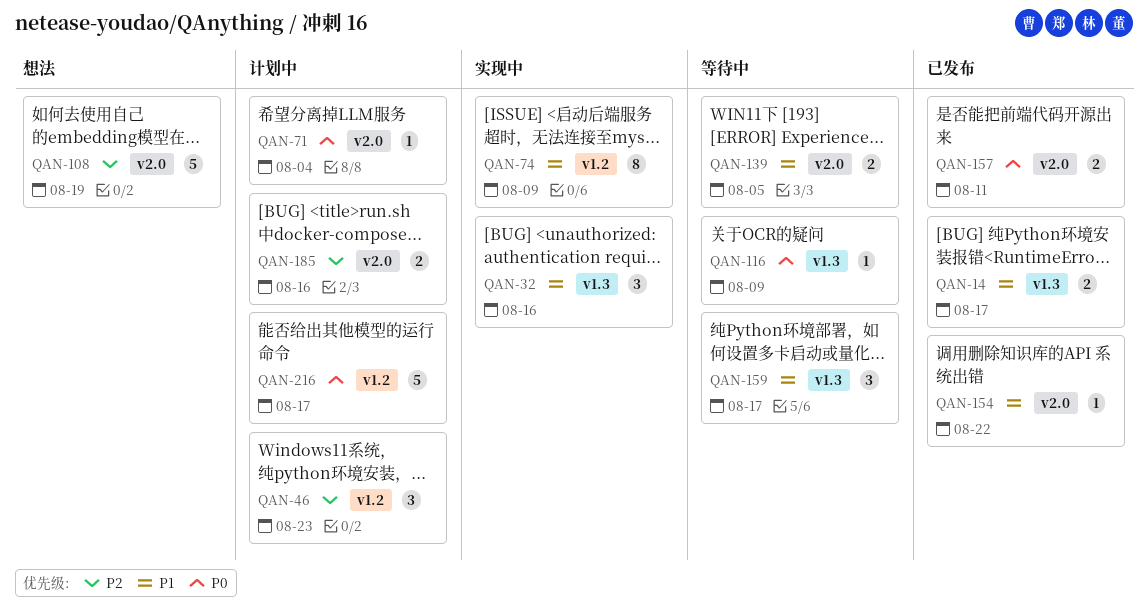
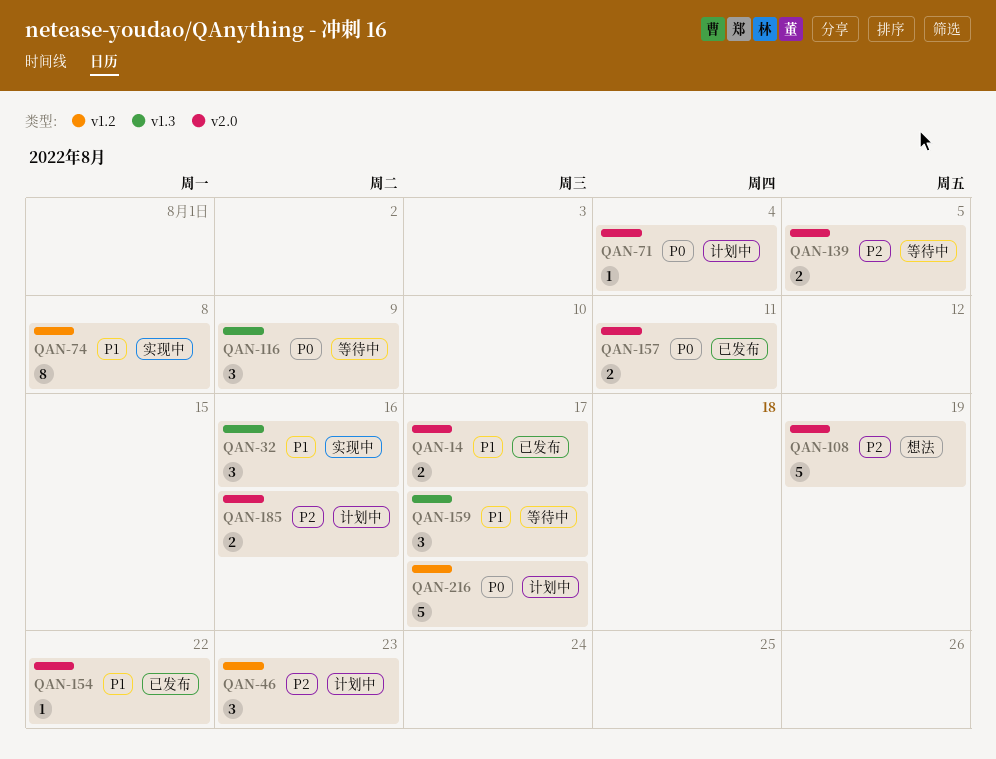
QAN-14, label: v1.3 -> v2.0
QAN-74, due: Aug 9 -> Aug 8
QAN-116, estimate: 1 -> 3
QAN-139, priority: P1 -> P2

